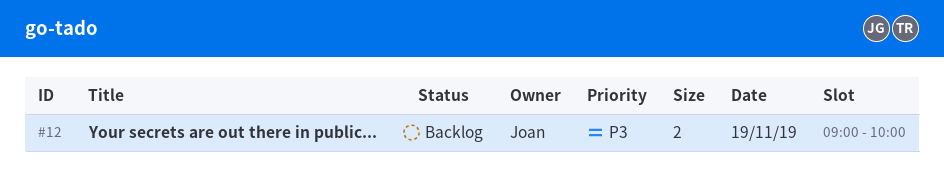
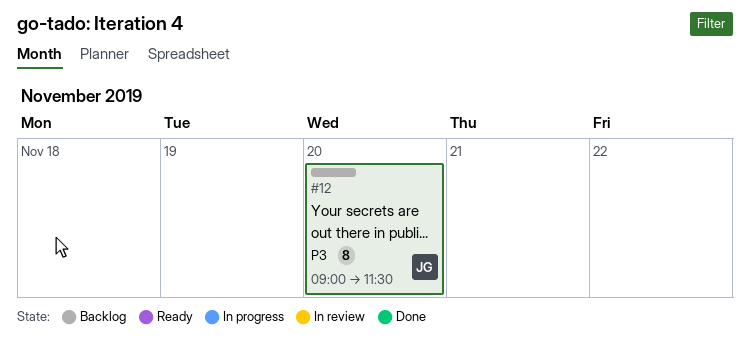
#12, estimate: 2 -> 8
#12, day: Nov 19 -> Nov 20
#12, ends: 10:00 -> 11:30

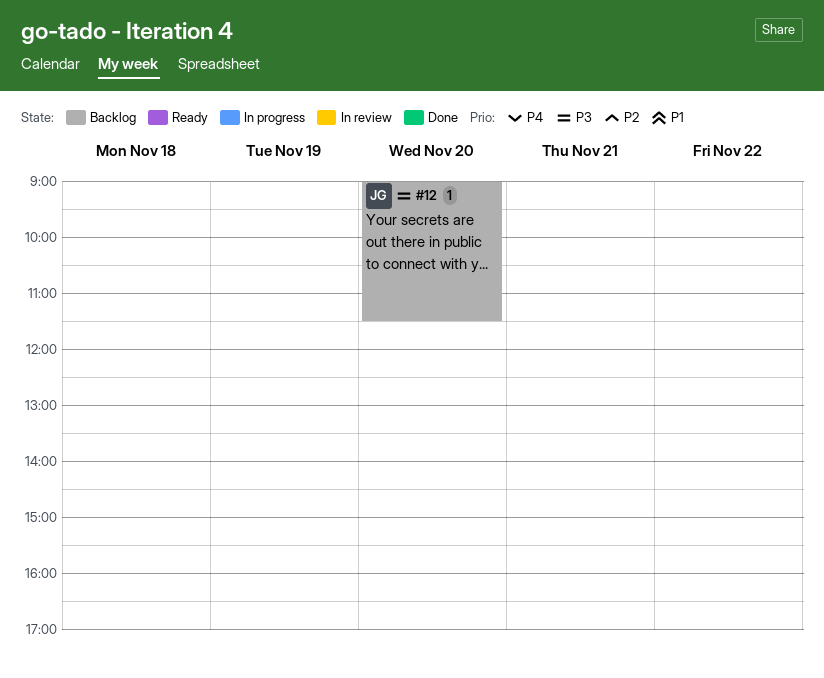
#12, estimate: 8 -> 1

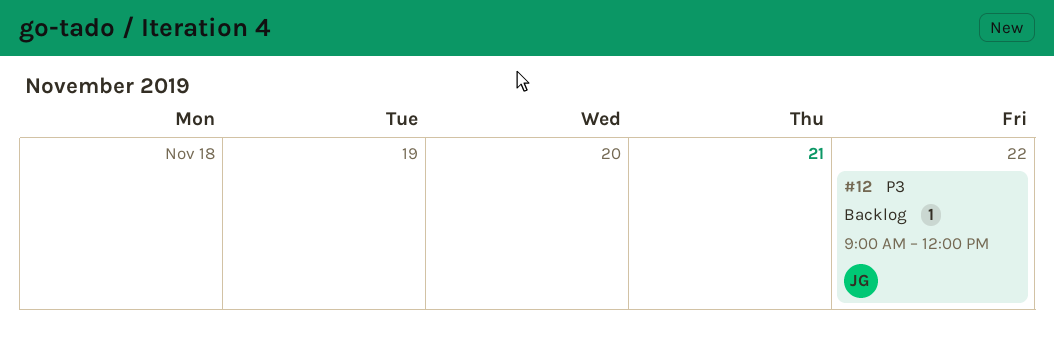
#12, day: Nov 20 -> Nov 22
#12, ends: 11:30 -> 12:00

